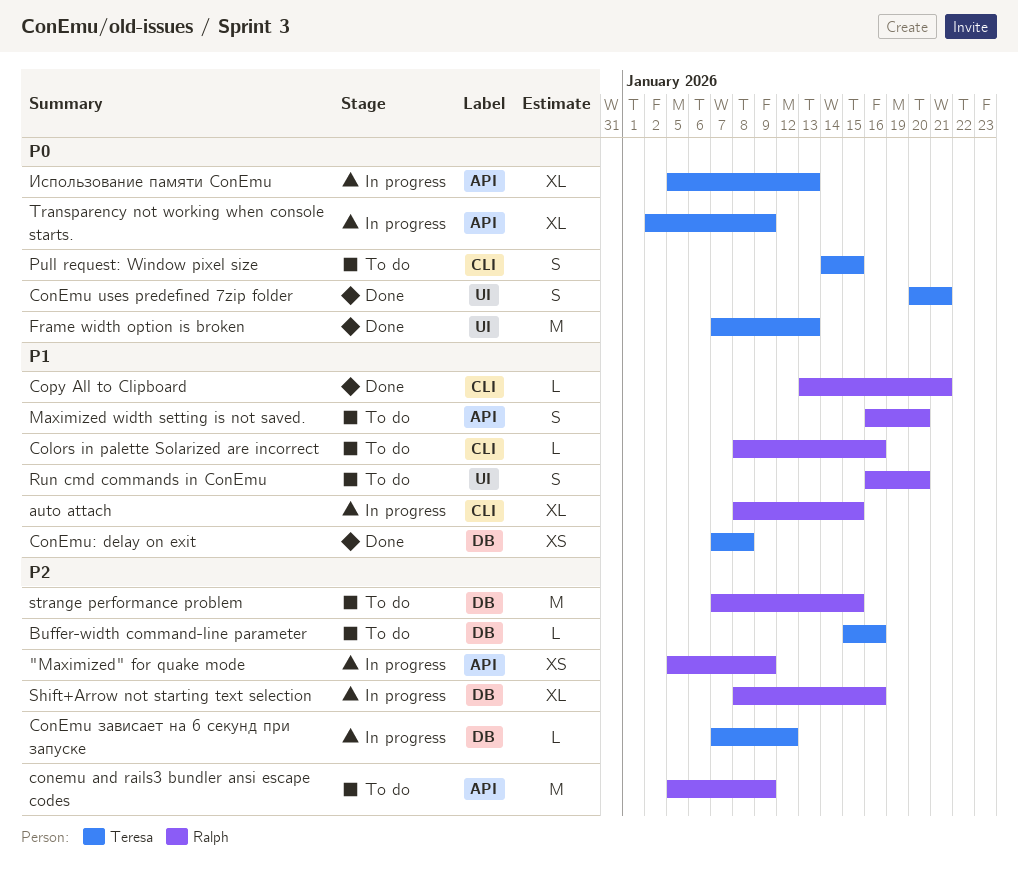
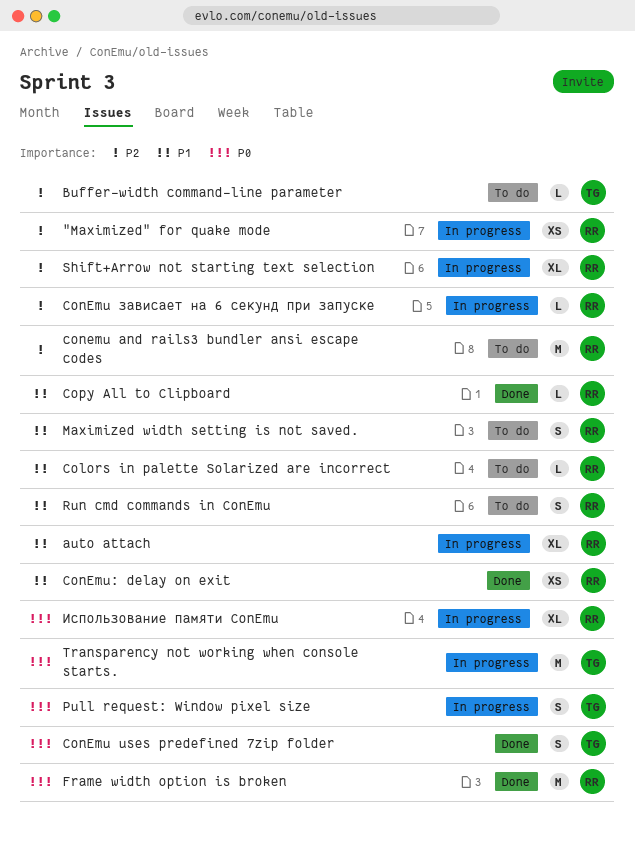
ConEmu зависает на 6 секунд при запуске, owner: Teresa -> Ralph
ConEmu: delay on exit, owner: Teresa -> Ralph
Frame width option is broken, owner: Teresa -> Ralph
Pull request: Window pixel size, status: To do -> In progress
strange performance problem: present -> none
Transparency not working when console starts., estimate: XL -> M
Использование памяти ConEmu, owner: Teresa -> Ralph

